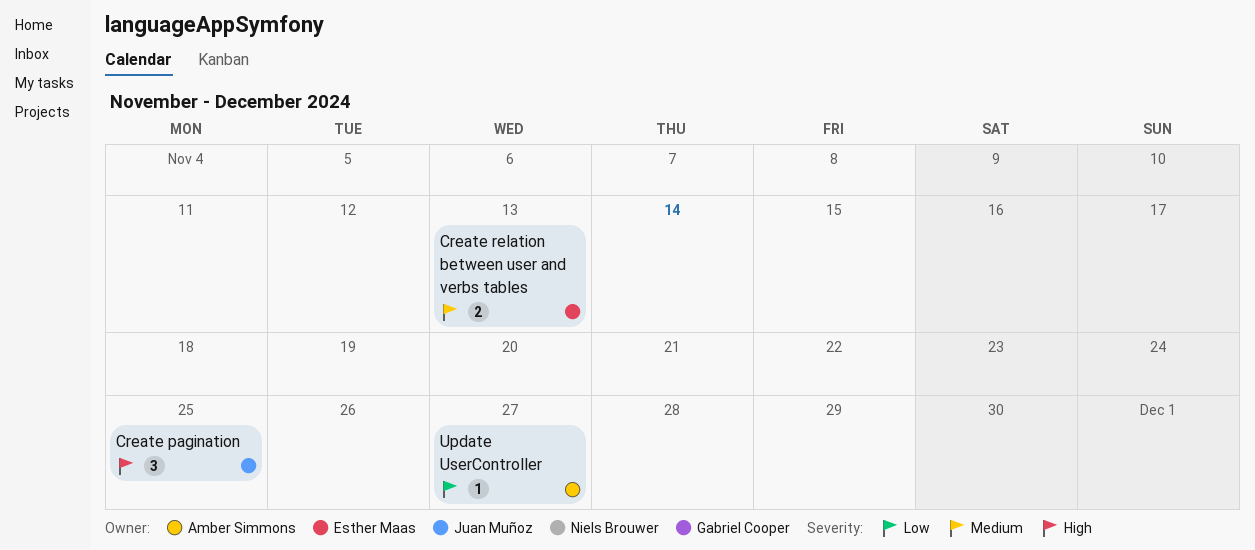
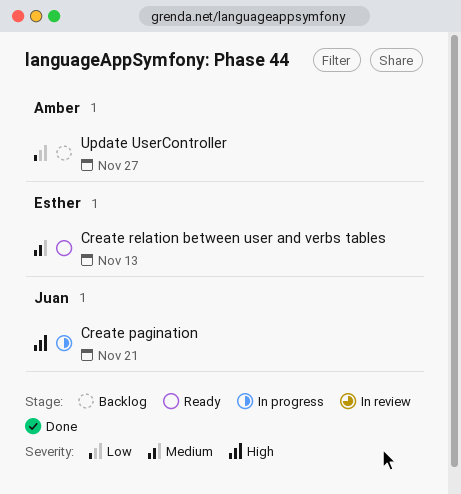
Create pagination, due: Nov 25 -> Nov 21

